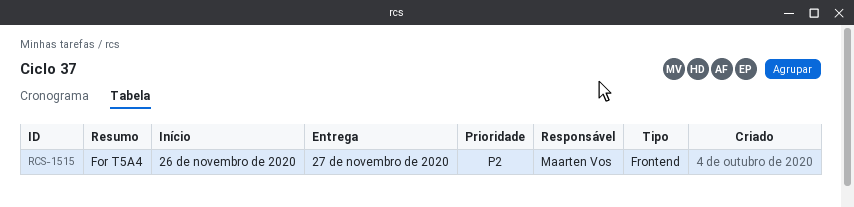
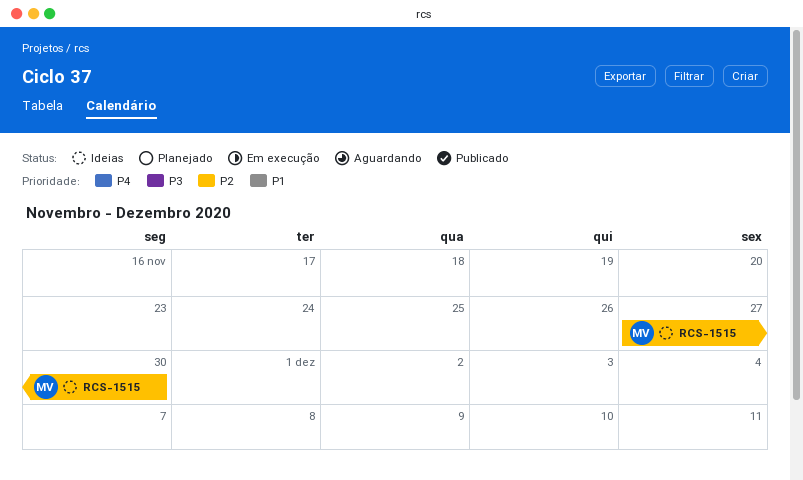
RCS-1515, start: Nov 26 -> Nov 27
RCS-1515, due: Nov 27 -> Nov 30

